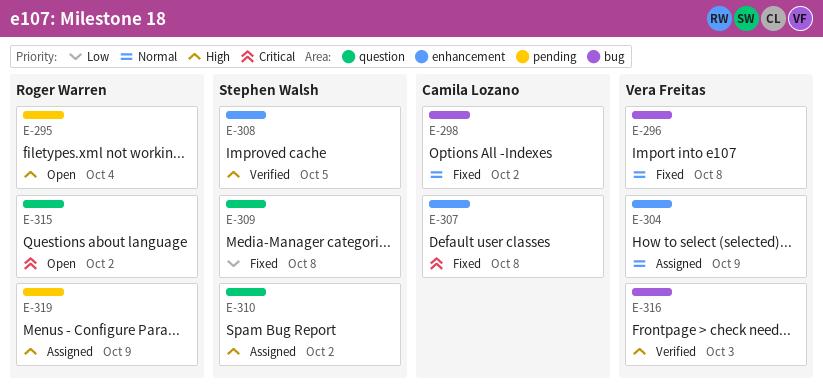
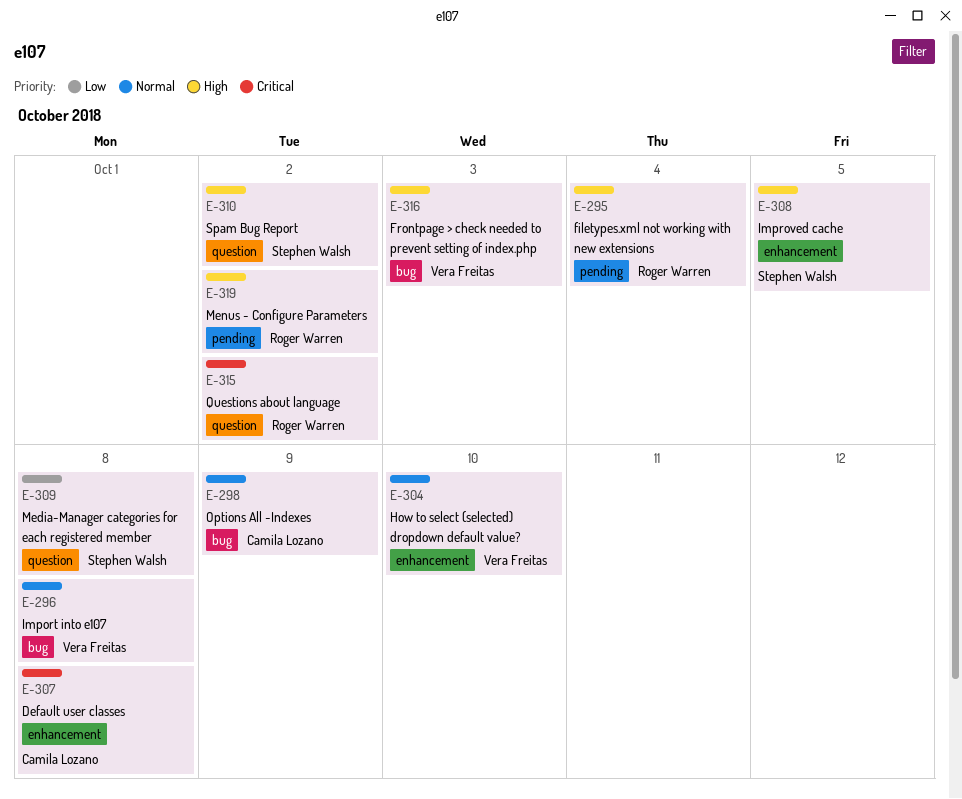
E-298, due: Oct 2 -> Oct 9
E-304, due: Oct 9 -> Oct 10
E-319, due: Oct 9 -> Oct 2

